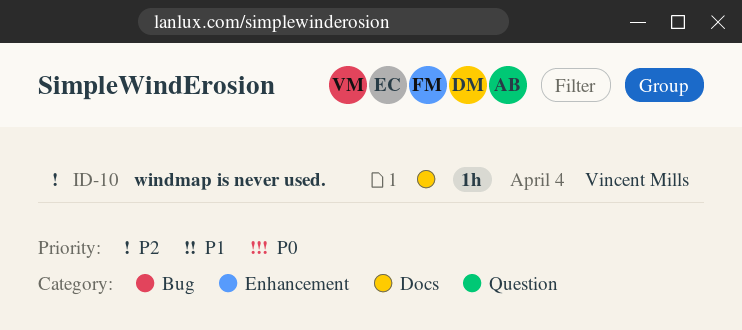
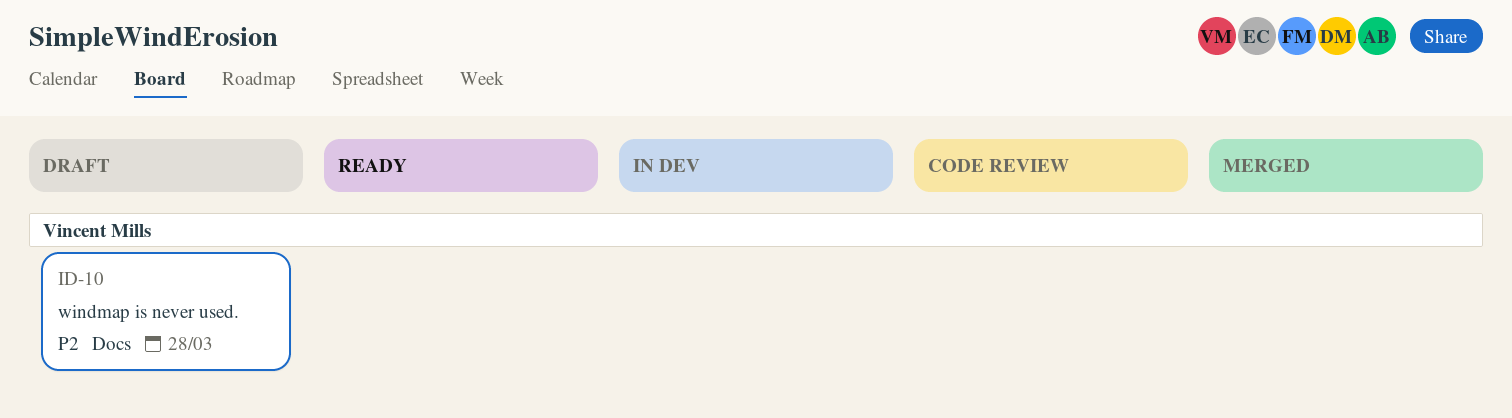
ID-10, due: Apr 4 -> Mar 28

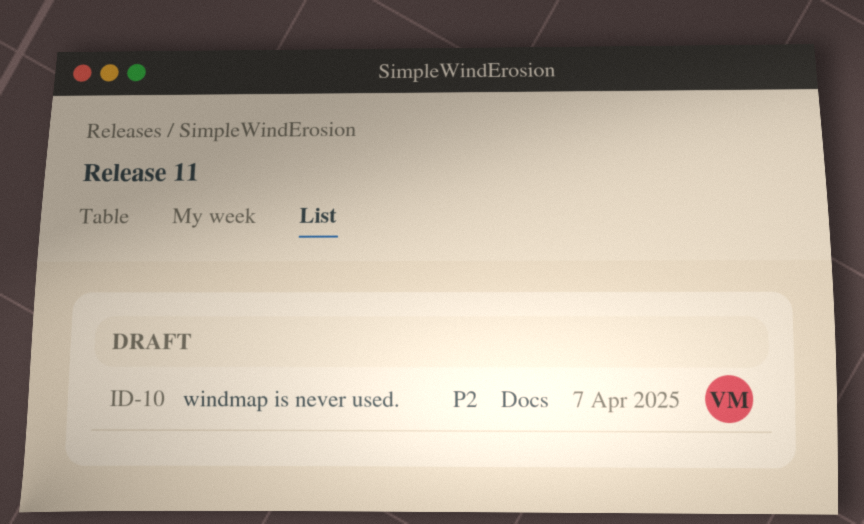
ID-10, due: Mar 28 -> Apr 7

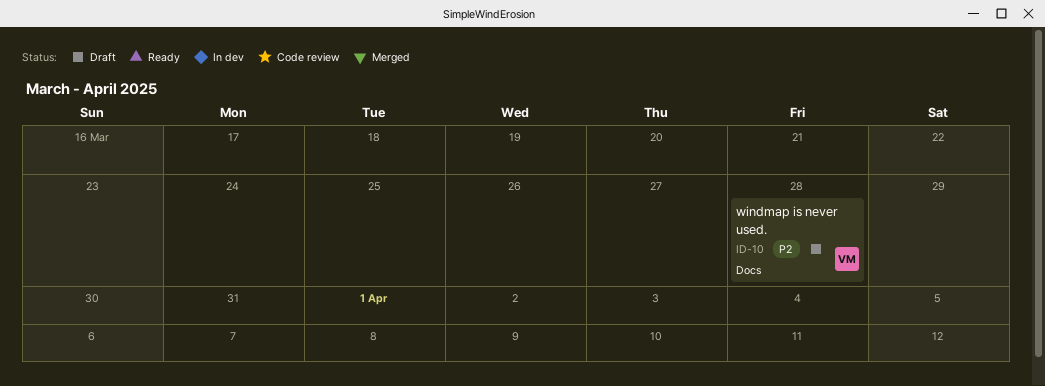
ID-10, due: Apr 7 -> Mar 28

